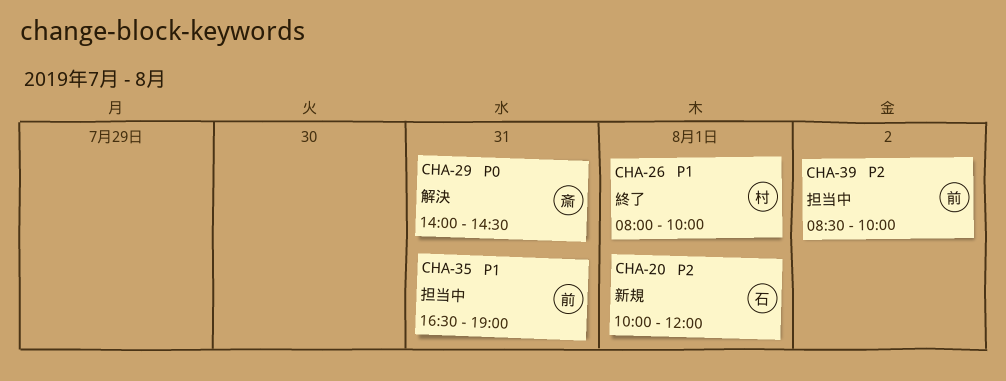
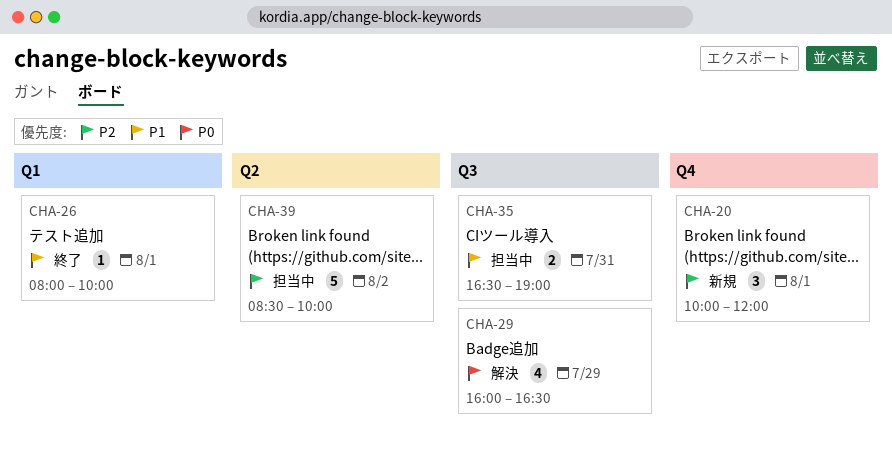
CHA-29, day: Jul 31 -> Jul 29
CHA-29, begins: 14:00 -> 16:00
CHA-29, ends: 14:30 -> 16:30

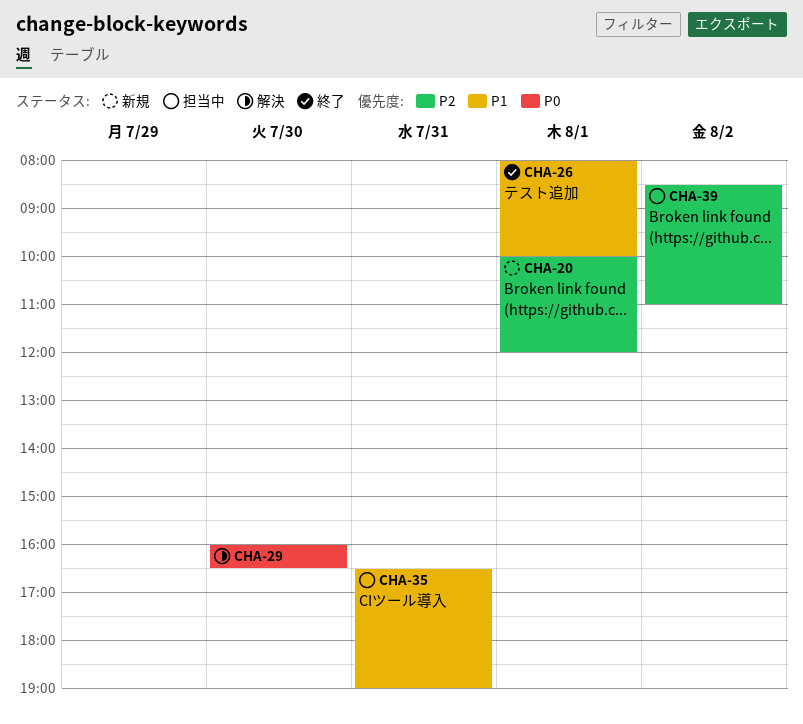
CHA-29, day: Jul 29 -> Jul 30
CHA-39, ends: 10:00 -> 11:00

